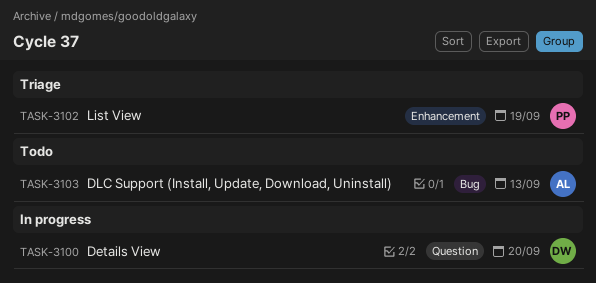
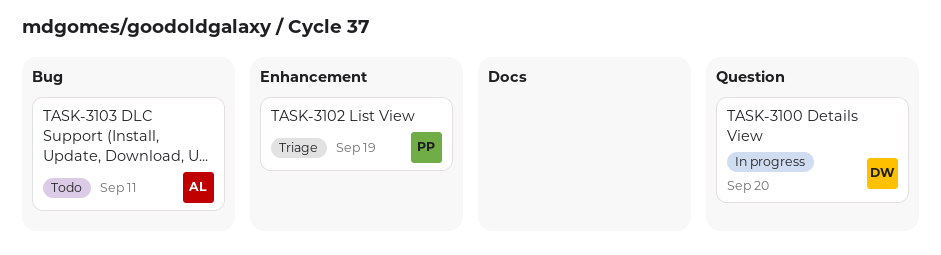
TASK-3103, due: Sep 13 -> Sep 11

